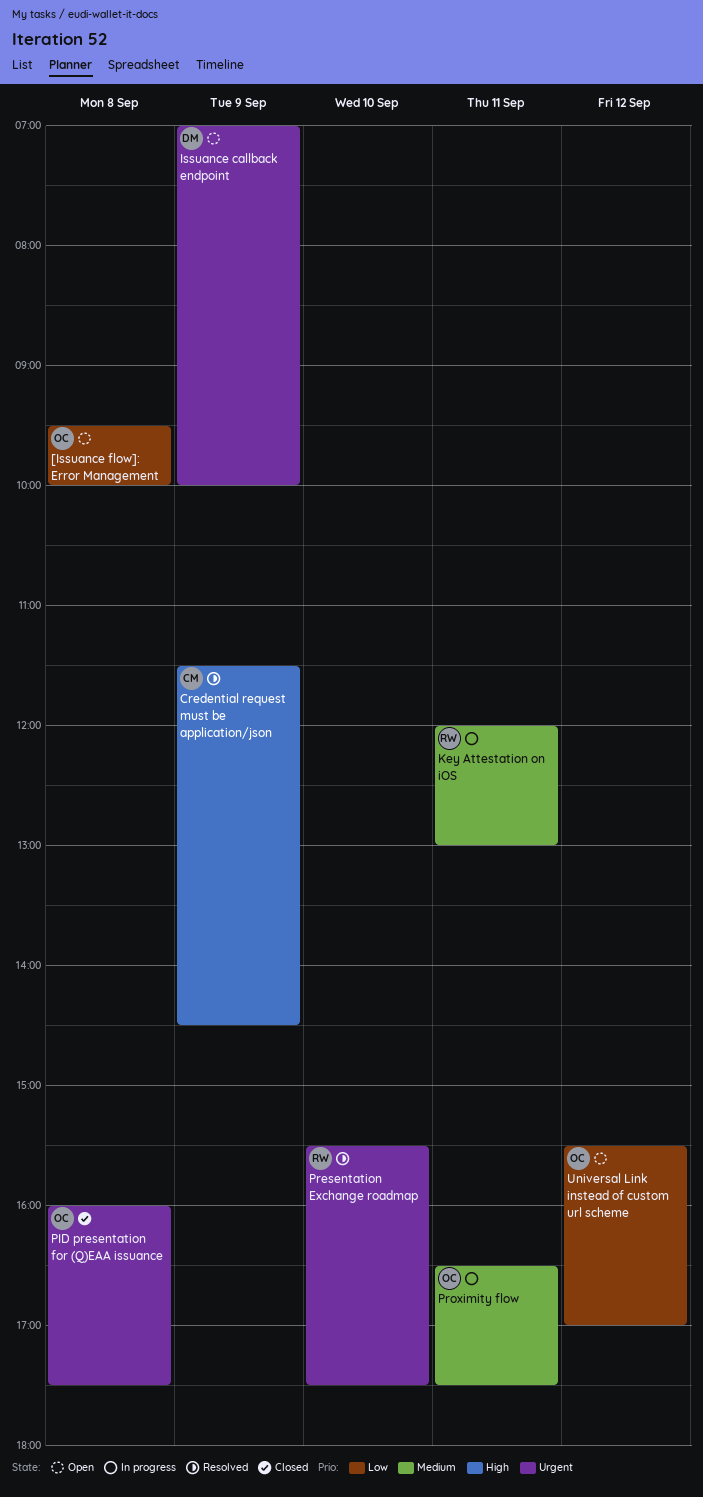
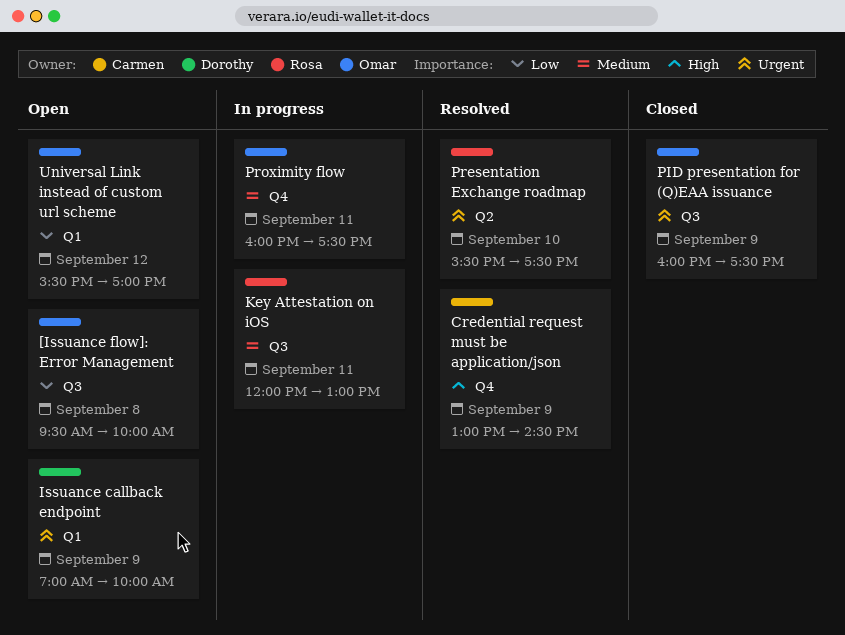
Credential request must be application/json, begins: 11:30 -> 13:00
PID presentation for (Q)EAA issuance, day: Sep 8 -> Sep 9
Proximity flow, begins: 16:30 -> 16:00

